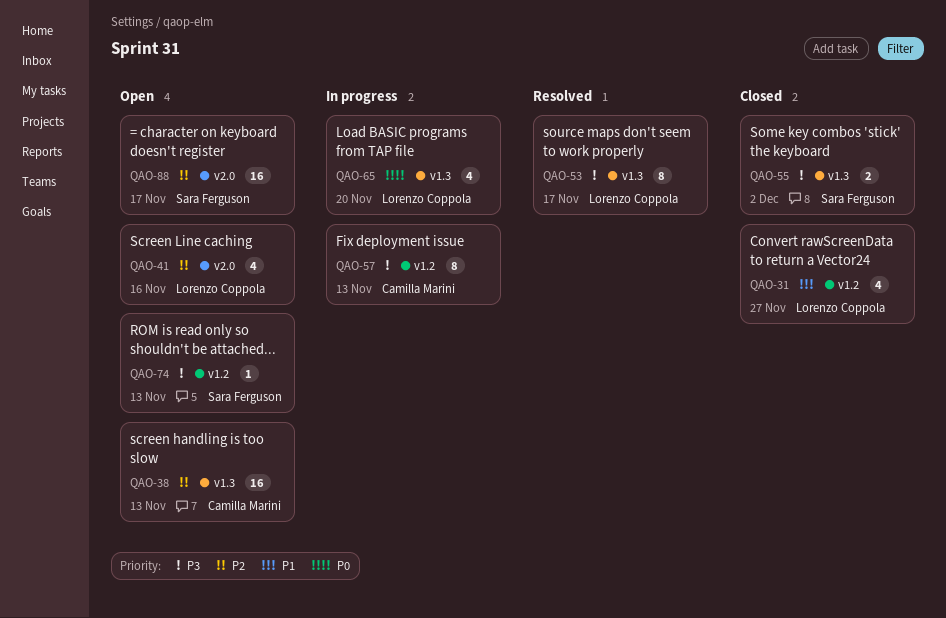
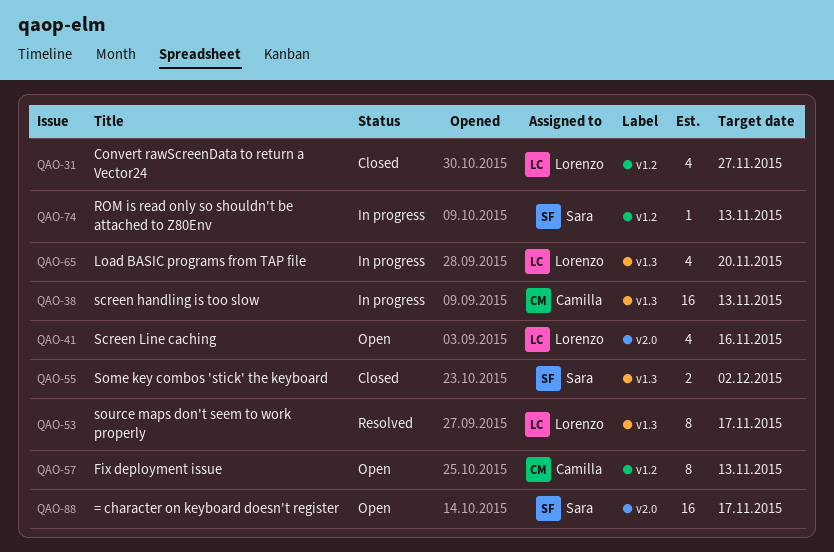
QAO-38, status: Open -> In progress
QAO-57, status: In progress -> Open
QAO-74, status: Open -> In progress

